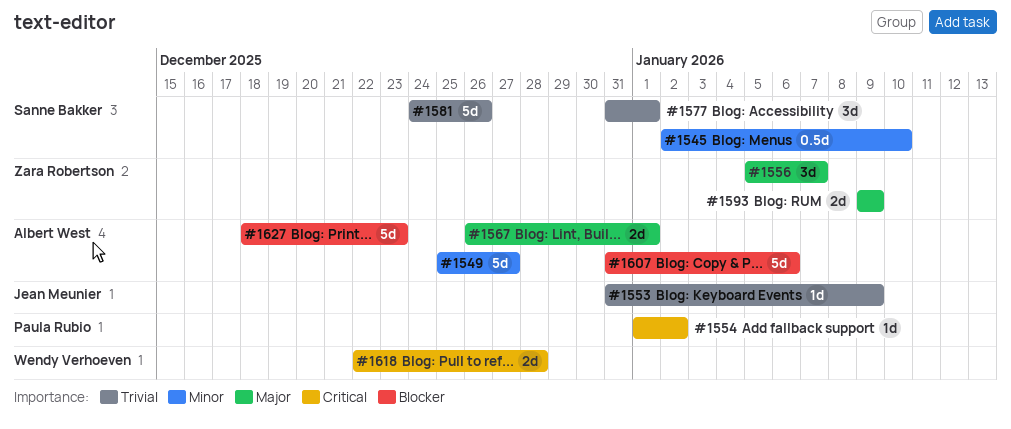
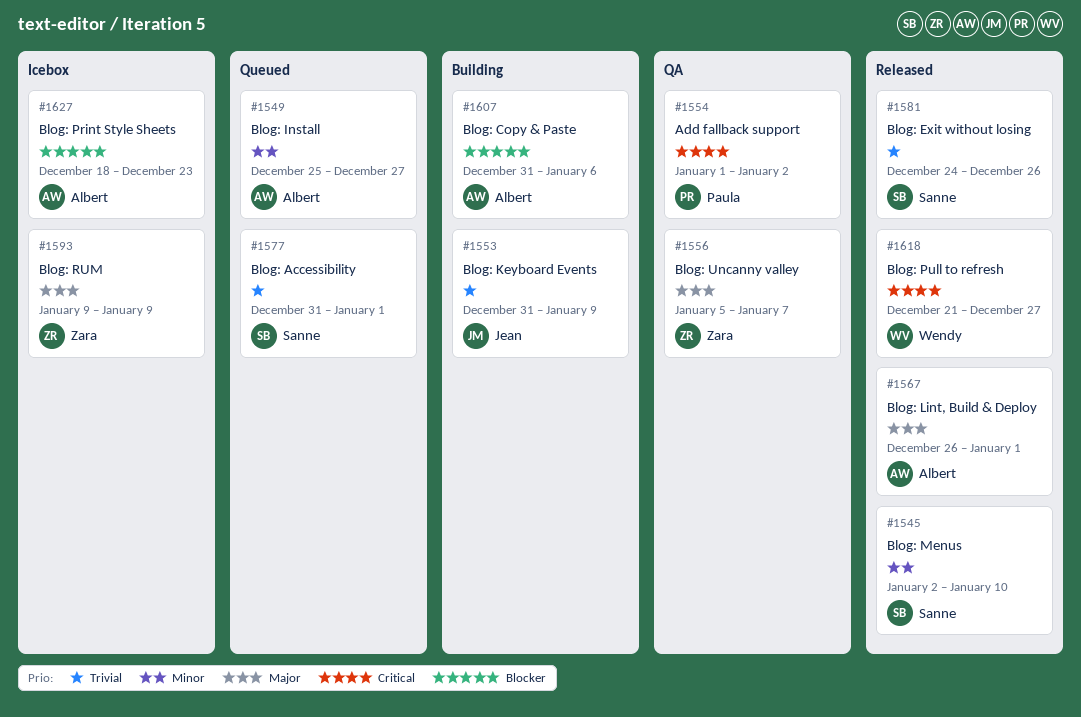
#1618, start: Dec 22 -> Dec 21
#1618, due: Dec 28 -> Dec 27

